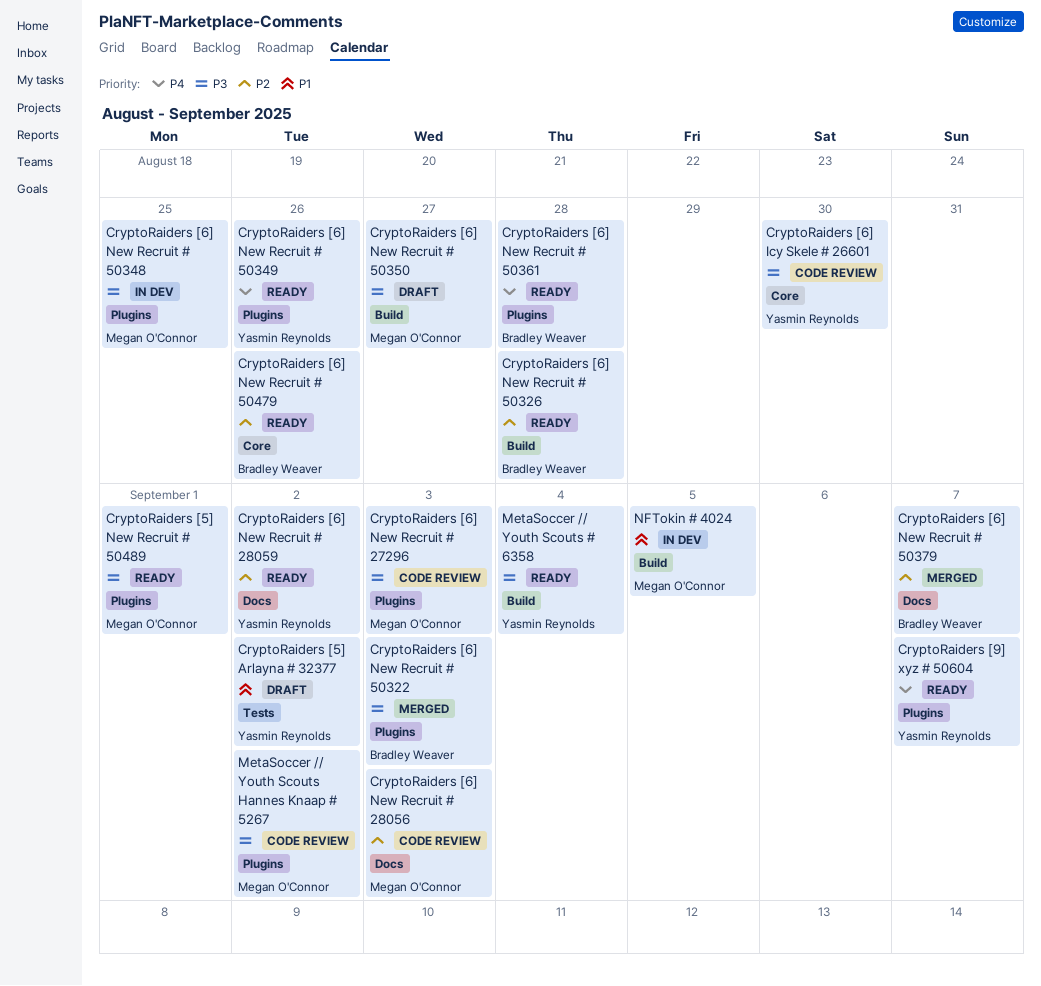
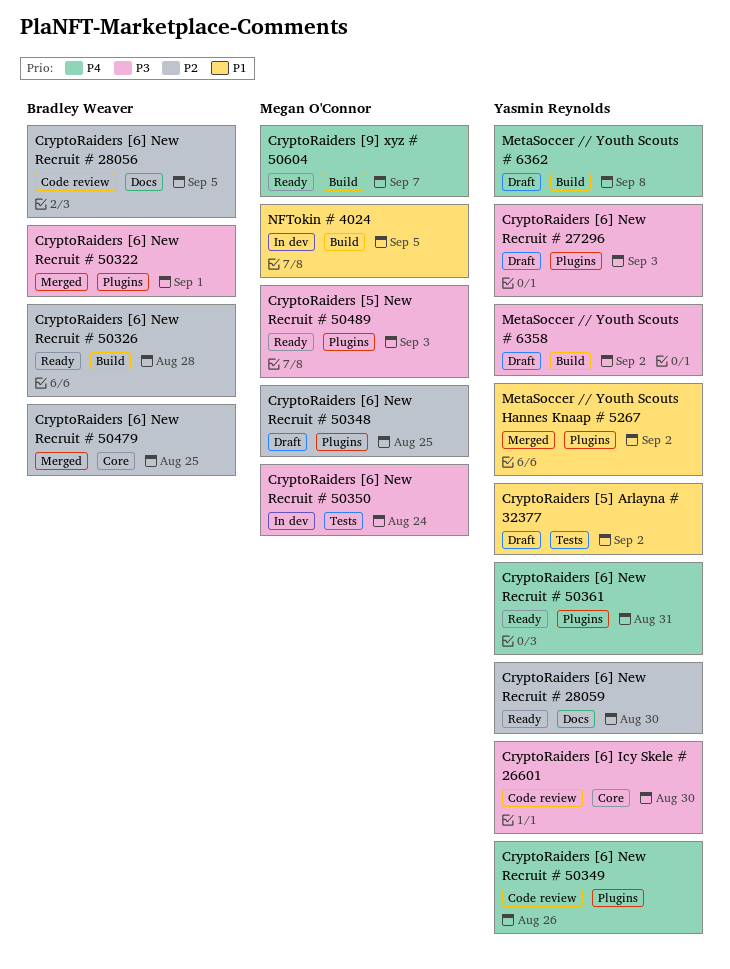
CryptoRaiders [5] New Recruit # 50489, due: Sep 1 -> Sep 3
CryptoRaiders [6] New Recruit # 27296, status: Code review -> Draft
CryptoRaiders [6] New Recruit # 27296, owner: Megan O'Connor -> Yasmin Reynolds
CryptoRaiders [6] New Recruit # 28056, owner: Megan O'Connor -> Bradley Weaver
CryptoRaiders [6] New Recruit # 28056, due: Sep 3 -> Sep 5
CryptoRaiders [6] New Recruit # 28059, due: Sep 2 -> Aug 30
CryptoRaiders [6] New Recruit # 50322, due: Sep 3 -> Sep 1
CryptoRaiders [6] New Recruit # 50348, status: In dev -> Draft
CryptoRaiders [6] New Recruit # 50348, priority: P3 -> P2
CryptoRaiders [6] New Recruit # 50349, status: Ready -> Code review
CryptoRaiders [6] New Recruit # 50350, status: Draft -> In dev
CryptoRaiders [6] New Recruit # 50350, label: Build -> Tests
CryptoRaiders [6] New Recruit # 50350, due: Aug 27 -> Aug 24
CryptoRaiders [6] New Recruit # 50361, owner: Bradley Weaver -> Yasmin Reynolds
CryptoRaiders [6] New Recruit # 50361, due: Aug 28 -> Aug 31
CryptoRaiders [6] New Recruit # 50379: present -> none
CryptoRaiders [6] New Recruit # 50479, status: Ready -> Merged
CryptoRaiders [6] New Recruit # 50479, due: Aug 26 -> Aug 25
CryptoRaiders [9] xyz # 50604, owner: Yasmin Reynolds -> Megan O'Connor
CryptoRaiders [9] xyz # 50604, label: Plugins -> Build
MetaSoccer // Youth Scouts # 6358, status: Ready -> Draft
MetaSoccer // Youth Scouts # 6358, due: Sep 4 -> Sep 2
MetaSoccer // Youth Scouts # 6362: none -> present
MetaSoccer // Youth Scouts Hannes Knaap # 5267, status: Code review -> Merged
MetaSoccer // Youth Scouts Hannes Knaap # 5267, owner: Megan O'Connor -> Yasmin Reynolds
MetaSoccer // Youth Scouts Hannes Knaap # 5267, priority: P3 -> P1

